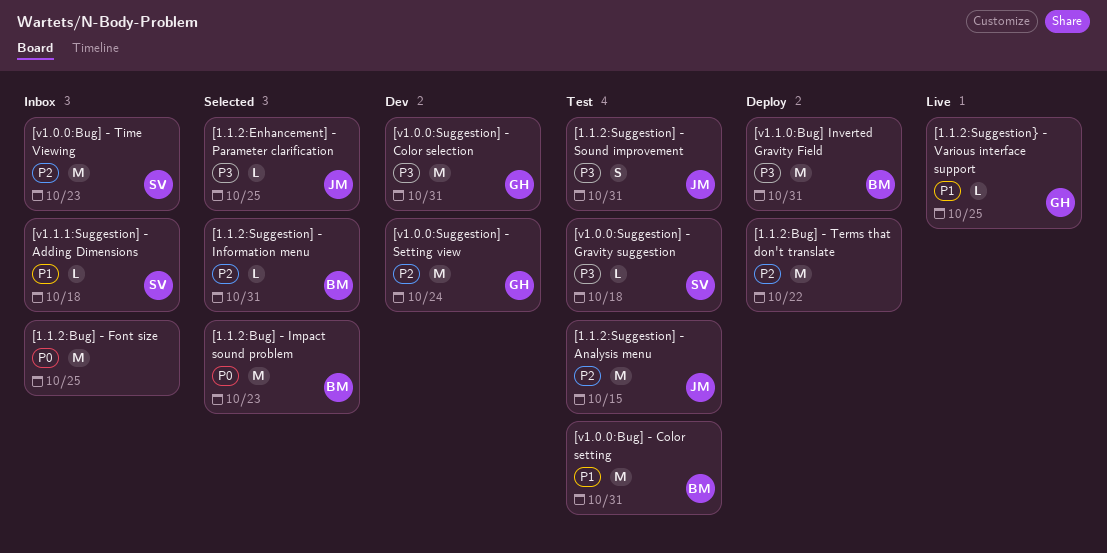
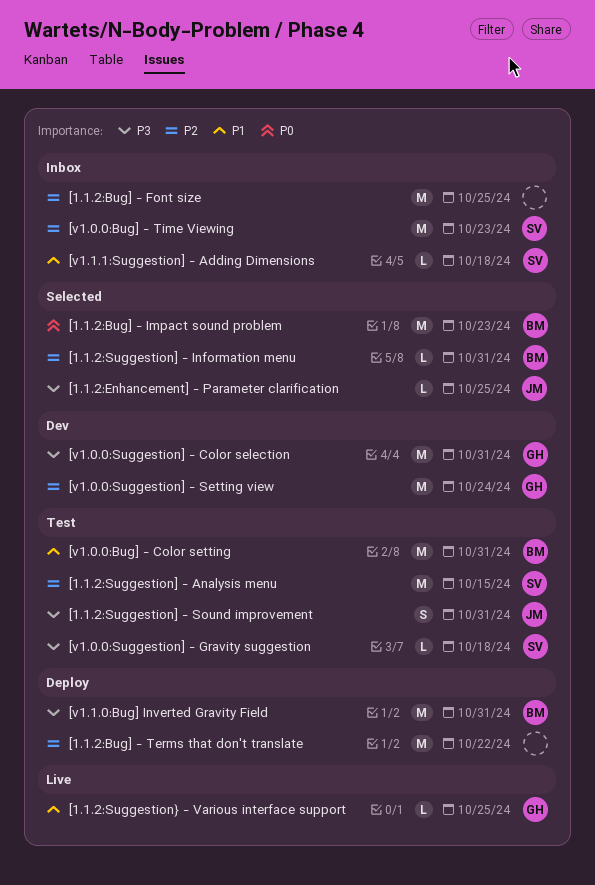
[1.1.2:Bug] - Font size, priority: P0 -> P2
[1.1.2:Suggestion] - Analysis menu, owner: JM -> SV

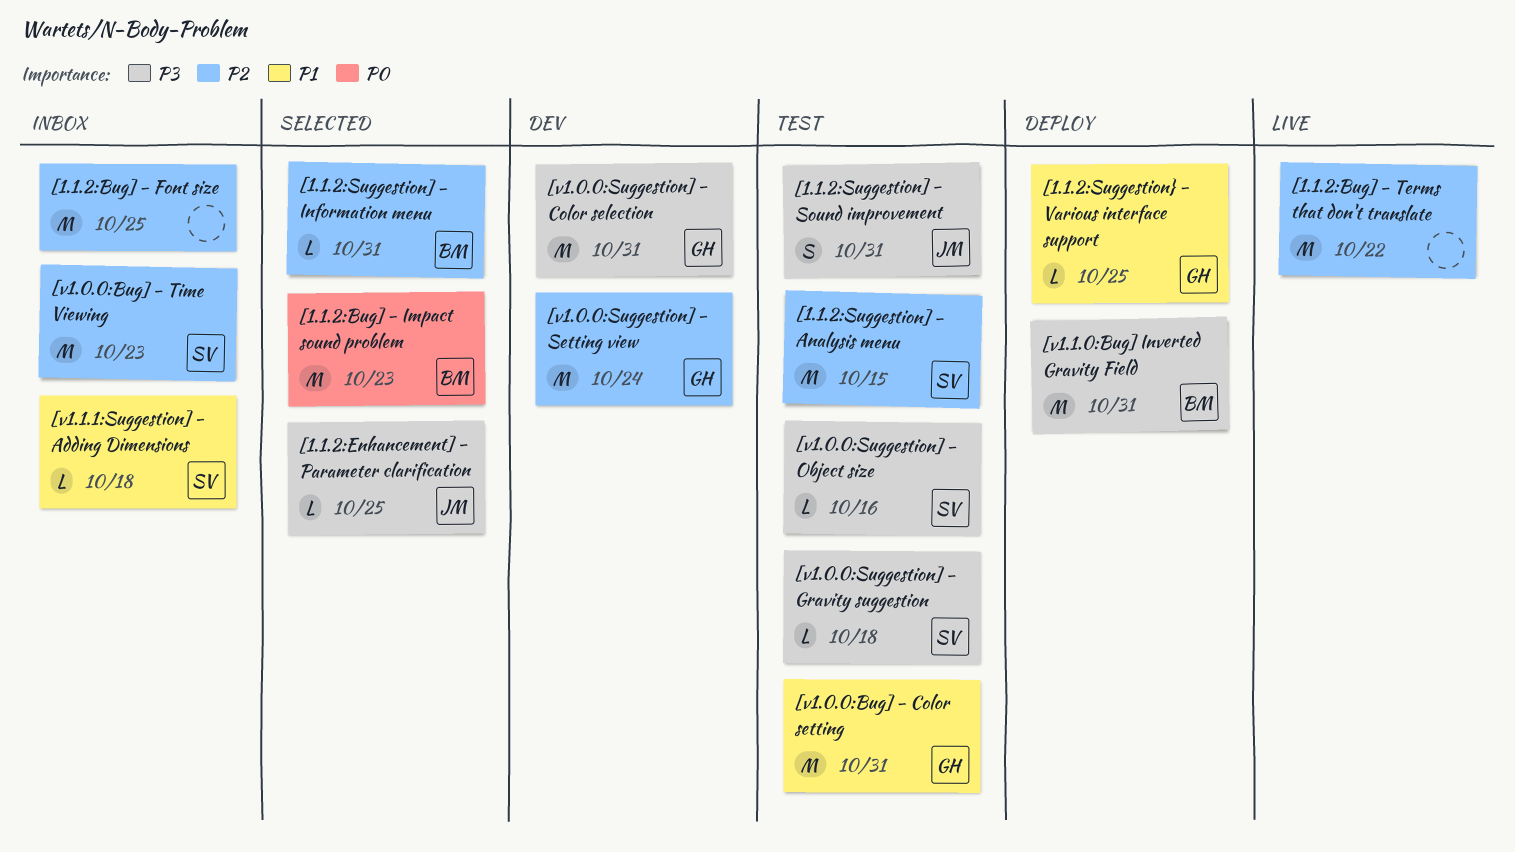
[1.1.2:Bug] - Terms that don't translate, status: Deploy -> Live
[1.1.2:Suggestion} - Various interface support, status: Live -> Deploy
[v1.0.0:Bug] - Color setting, owner: BM -> GH
[v1.0.0:Suggestion] - Object size: none -> present

